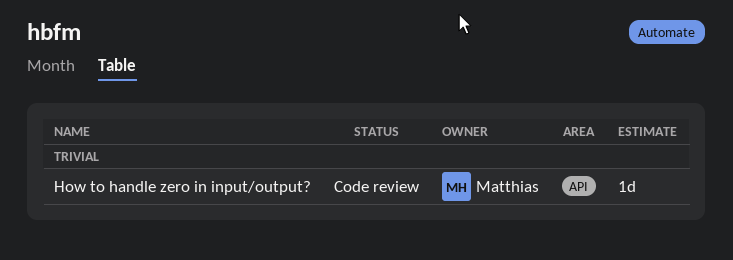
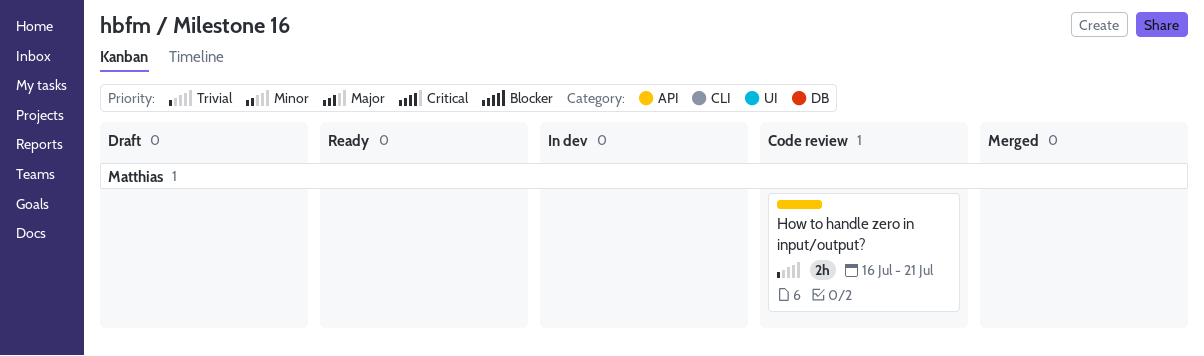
How to handle zero in input/output?, estimate: 1d -> 2h

